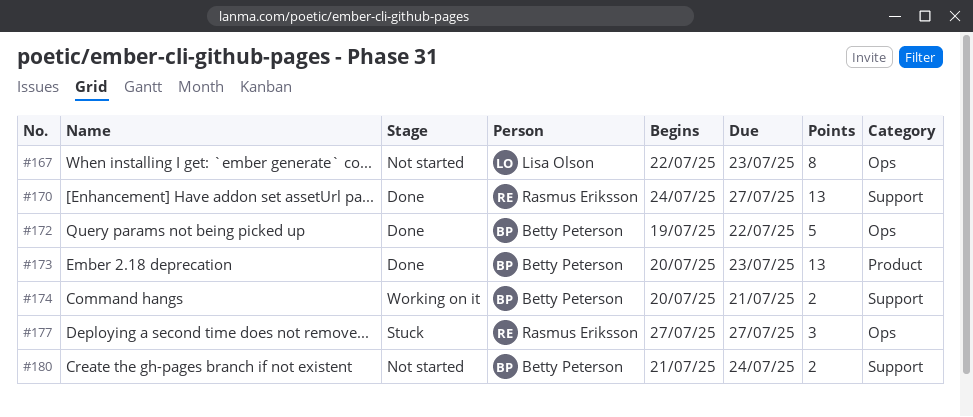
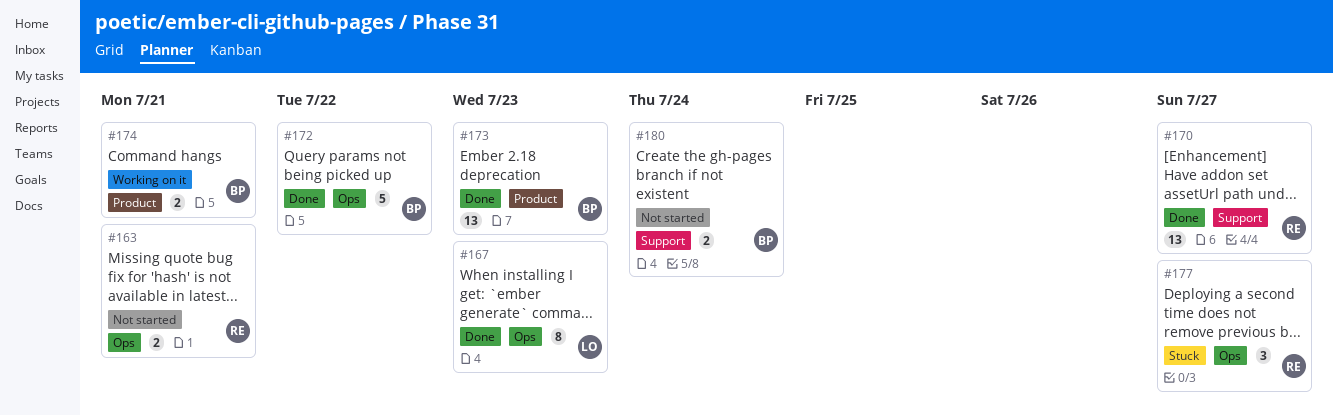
#163: none -> present
#167, status: Not started -> Done
#174, label: Support -> Product

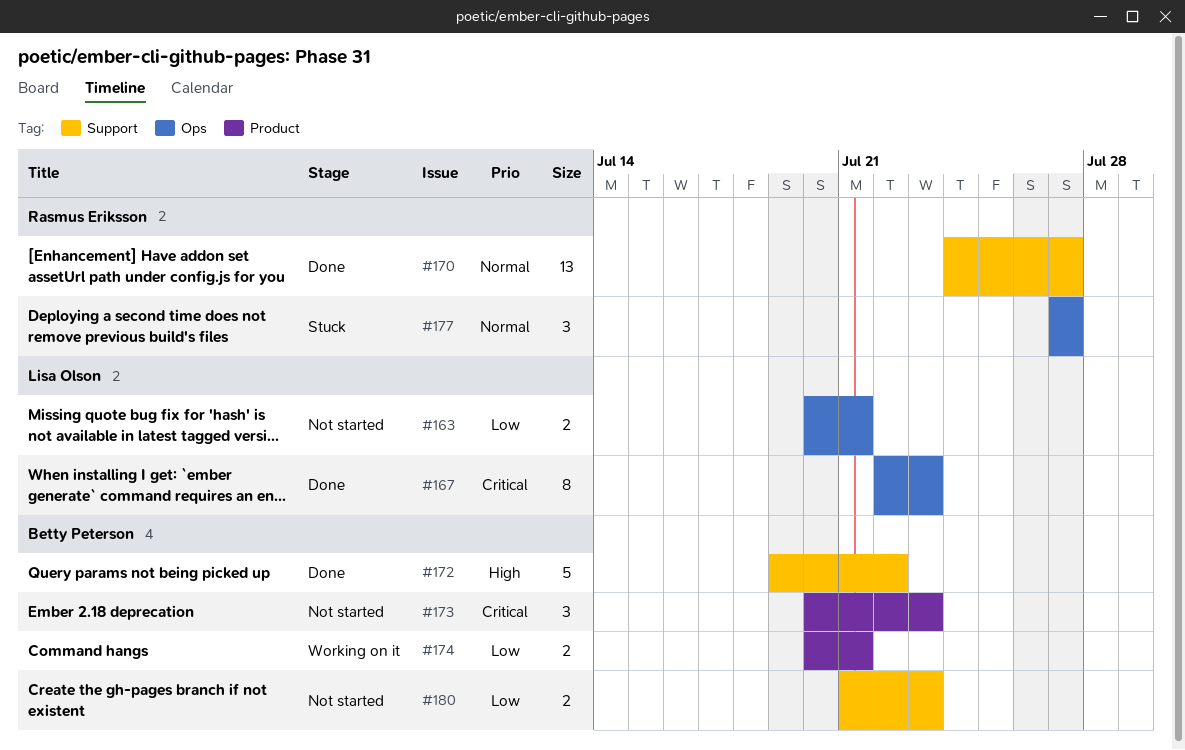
#163, owner: Rasmus Eriksson -> Lisa Olson
#172, label: Ops -> Support
#173, status: Done -> Not started
#173, estimate: 13 -> 3
#180, due: Jul 24 -> Jul 23

